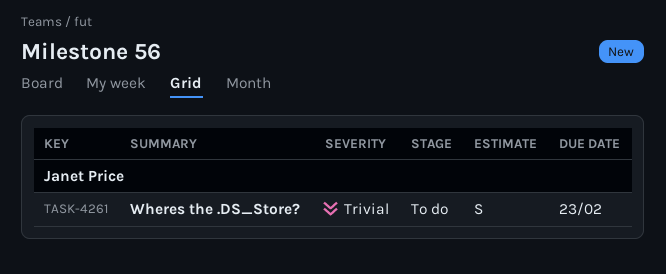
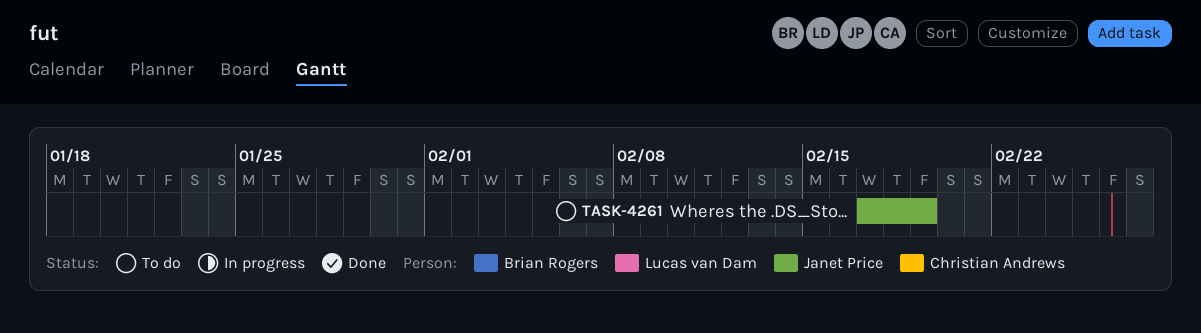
TASK-4261, due: Feb 23 -> Feb 19

